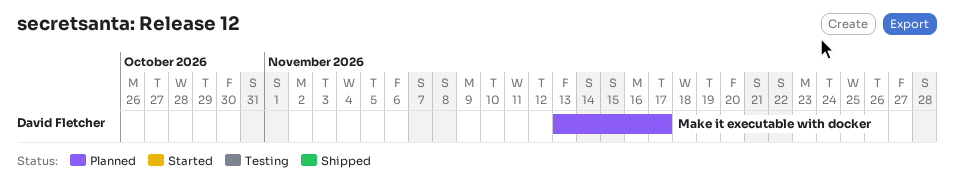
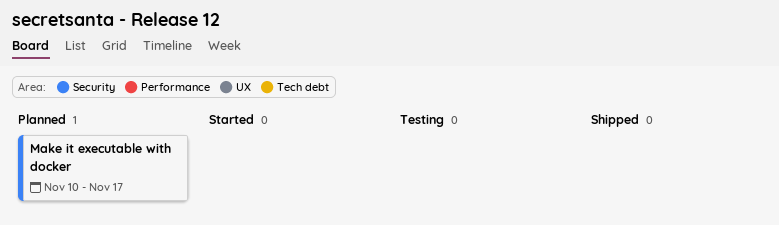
Make it executable with docker, start: Nov 13 -> Nov 10

